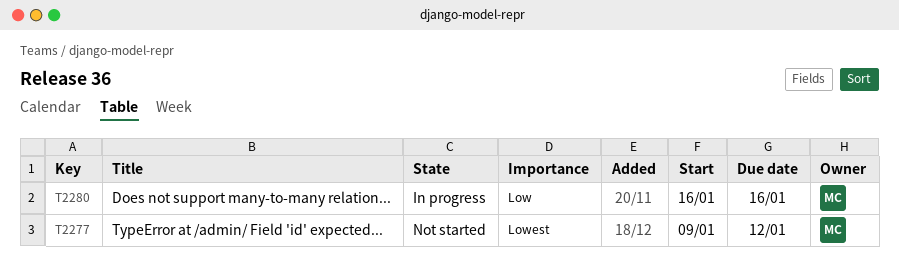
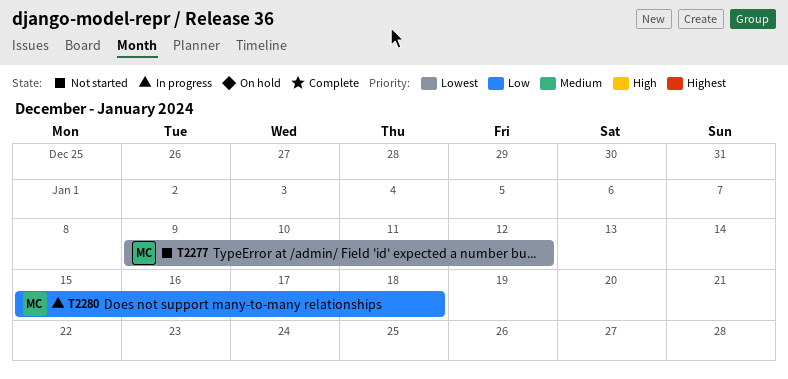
T2280, start: Jan 16 -> Jan 15
T2280, due: Jan 16 -> Jan 18

